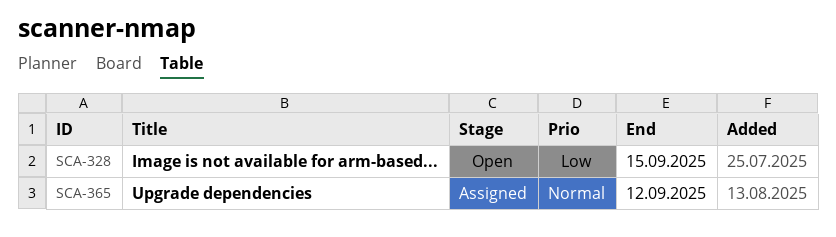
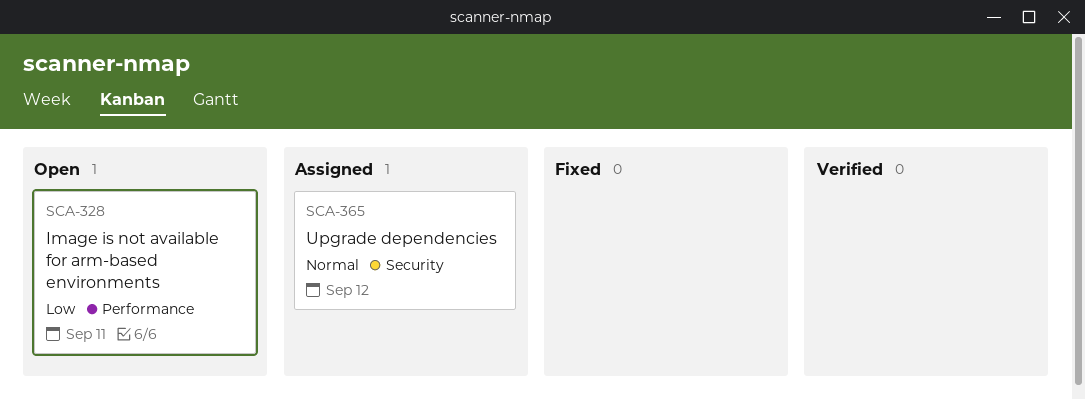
SCA-328, due: Sep 15 -> Sep 11

